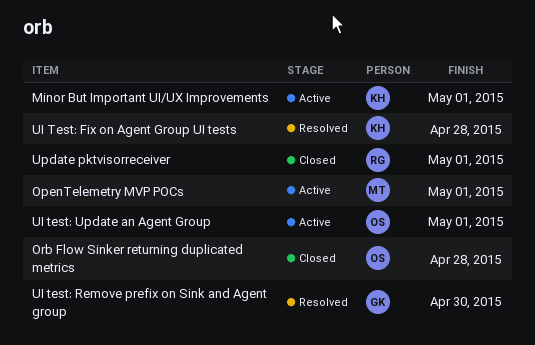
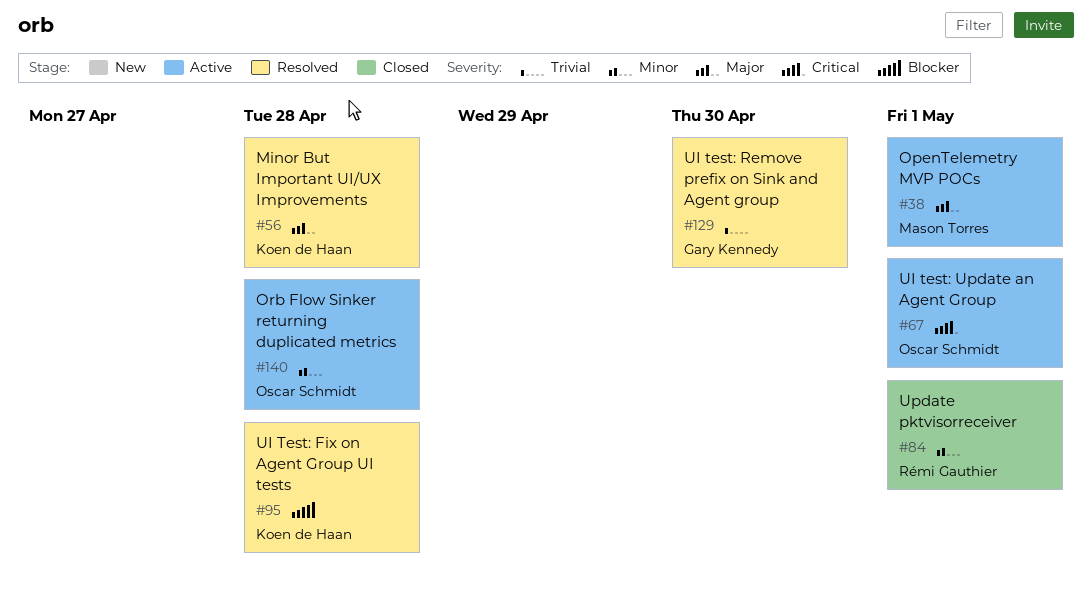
Minor But Important UI/UX Improvements, status: Active -> Resolved
Minor But Important UI/UX Improvements, due: May 1 -> Apr 28
Orb Flow Sinker returning duplicated metrics, status: Closed -> Active

